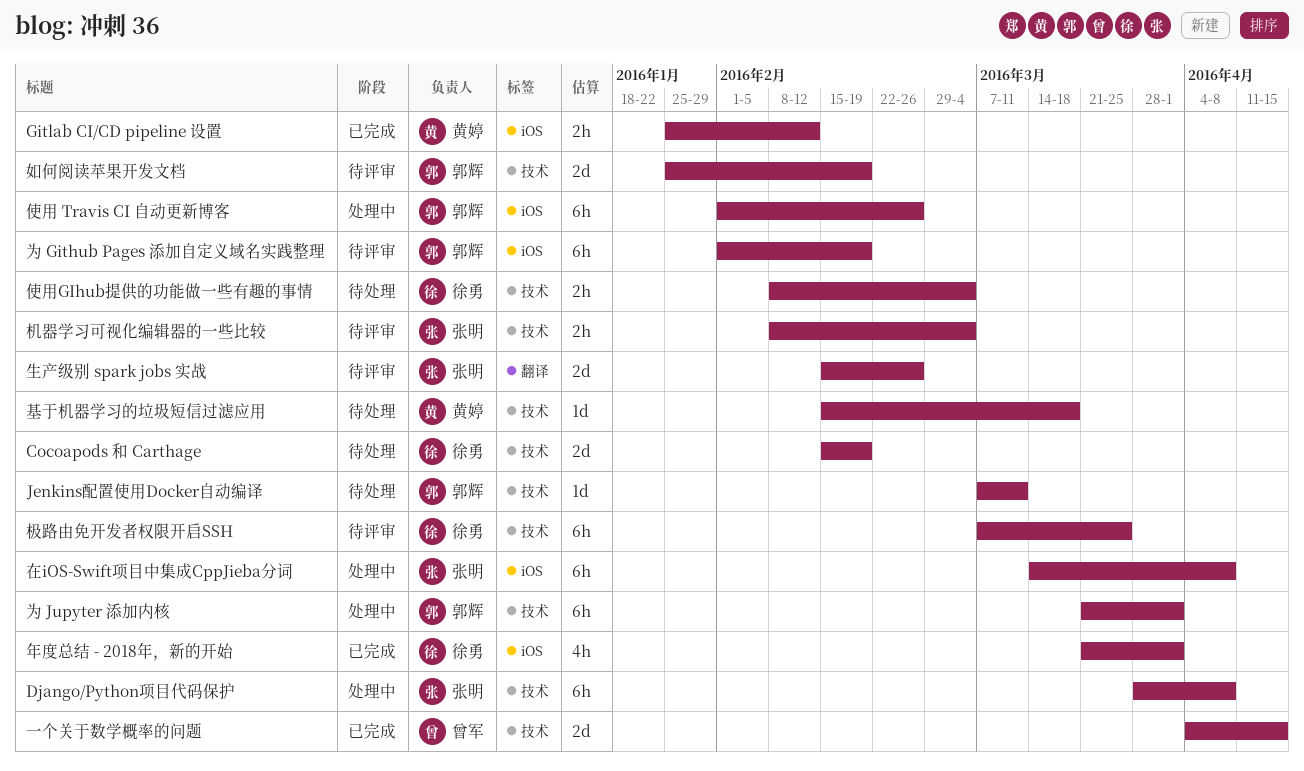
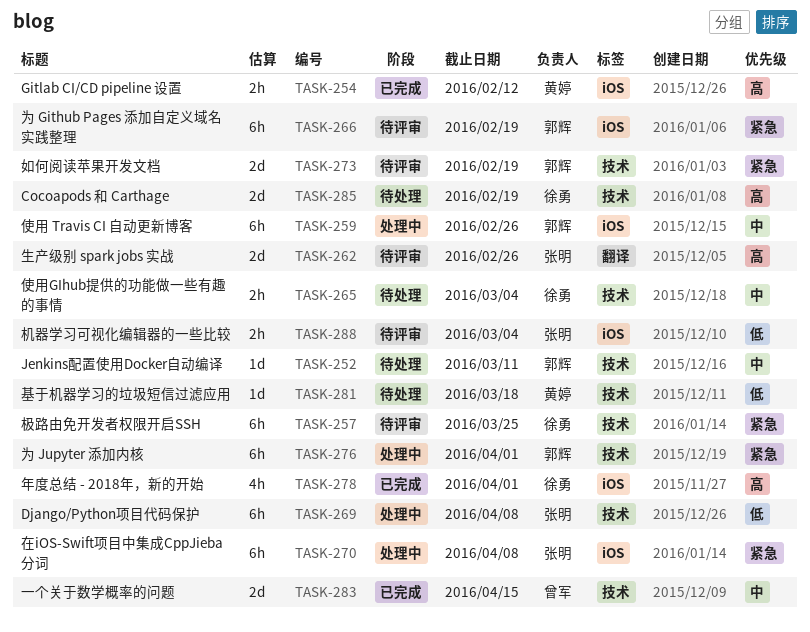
机器学习可视化编辑器的一些比较, label: 技术 -> iOS

